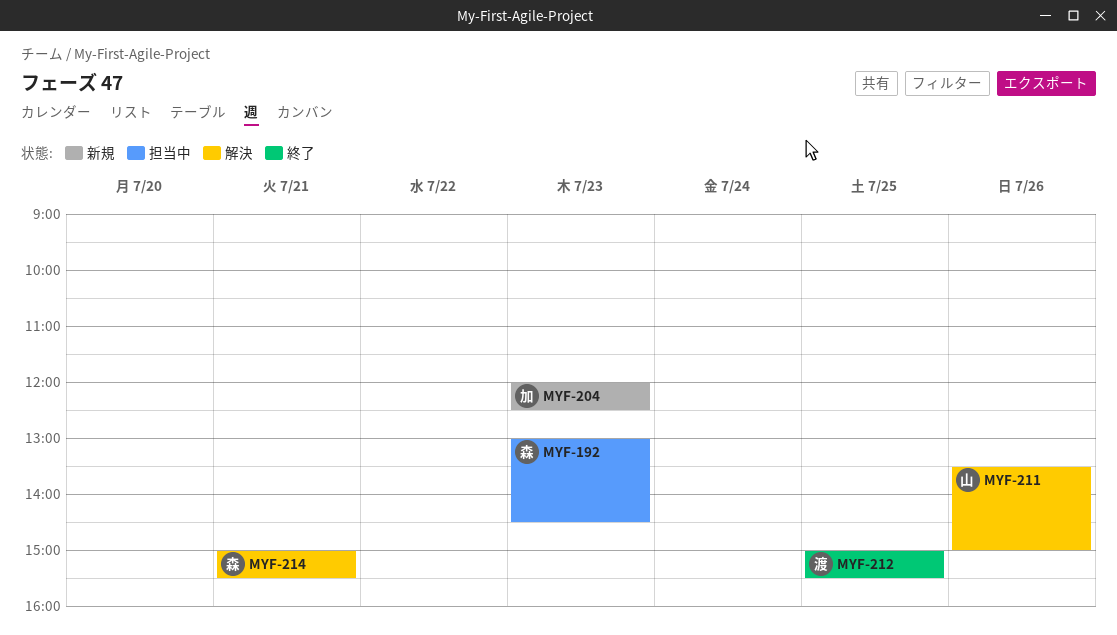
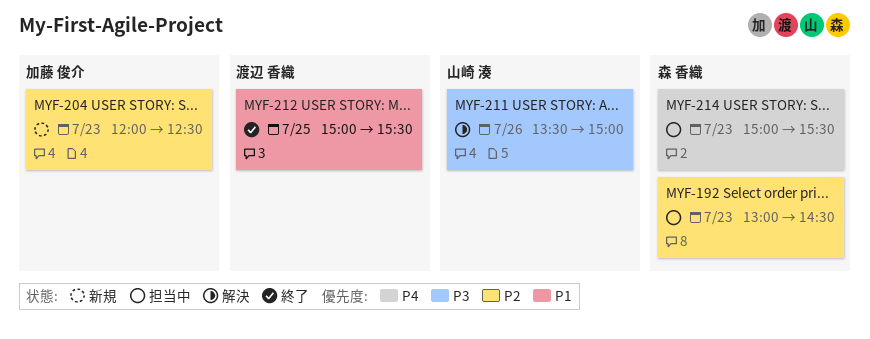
MYF-214, status: 解決 -> 担当中
MYF-214, day: Jul 21 -> Jul 23

